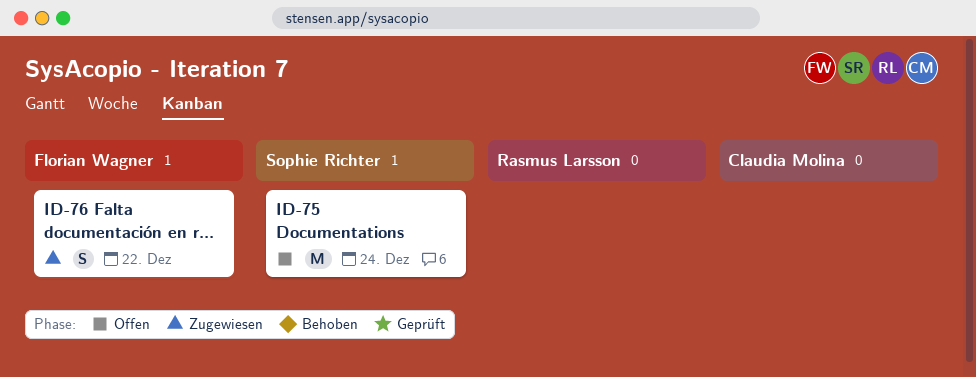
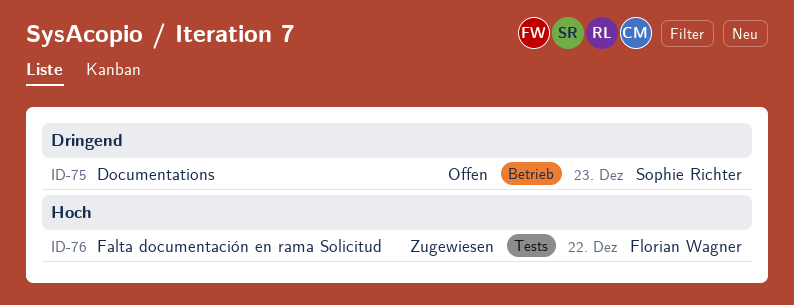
ID-75, due: Dec 24 -> Dec 23

